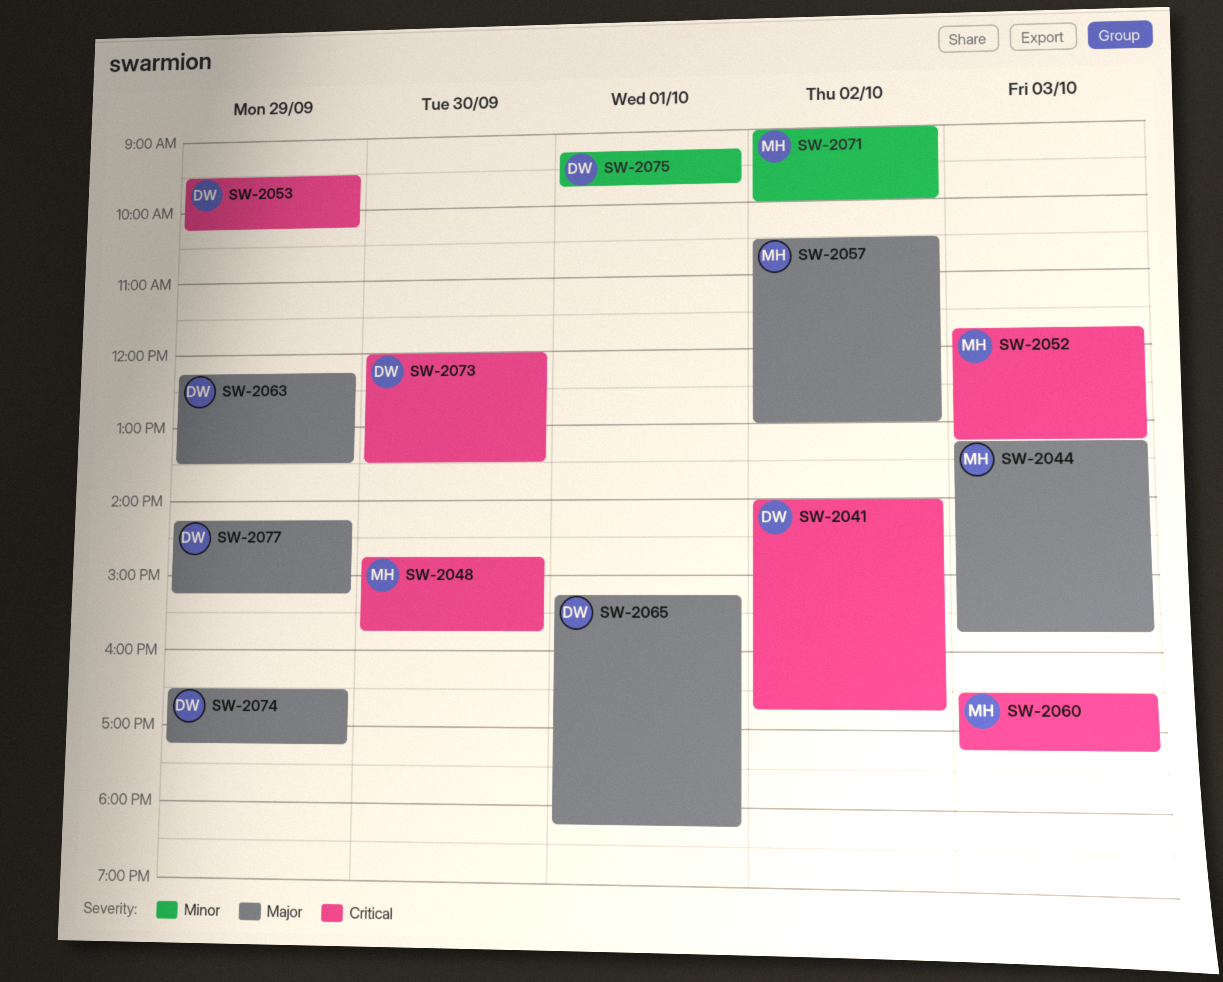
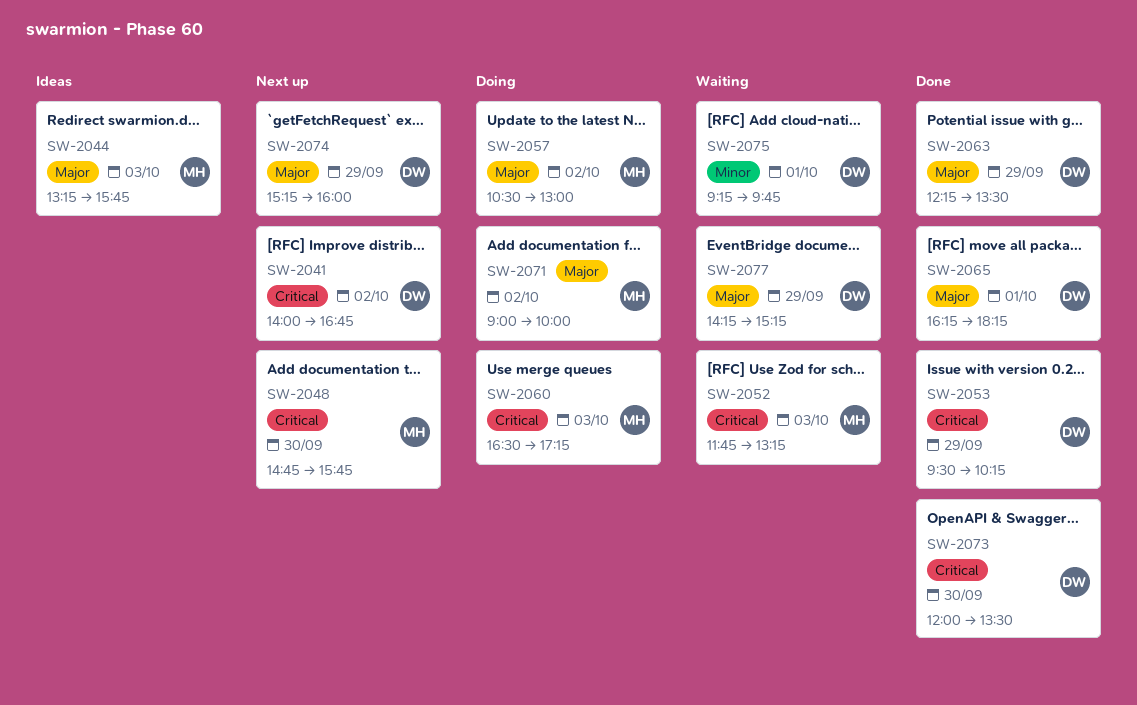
SW-2065, begins: 15:15 -> 16:15
SW-2071, priority: Minor -> Major
SW-2074, begins: 16:30 -> 15:15
SW-2074, ends: 17:15 -> 16:00

